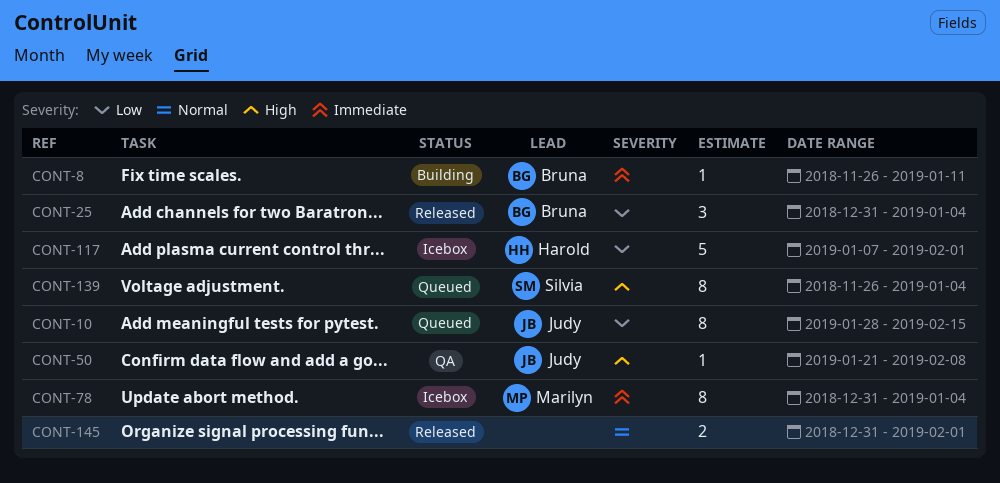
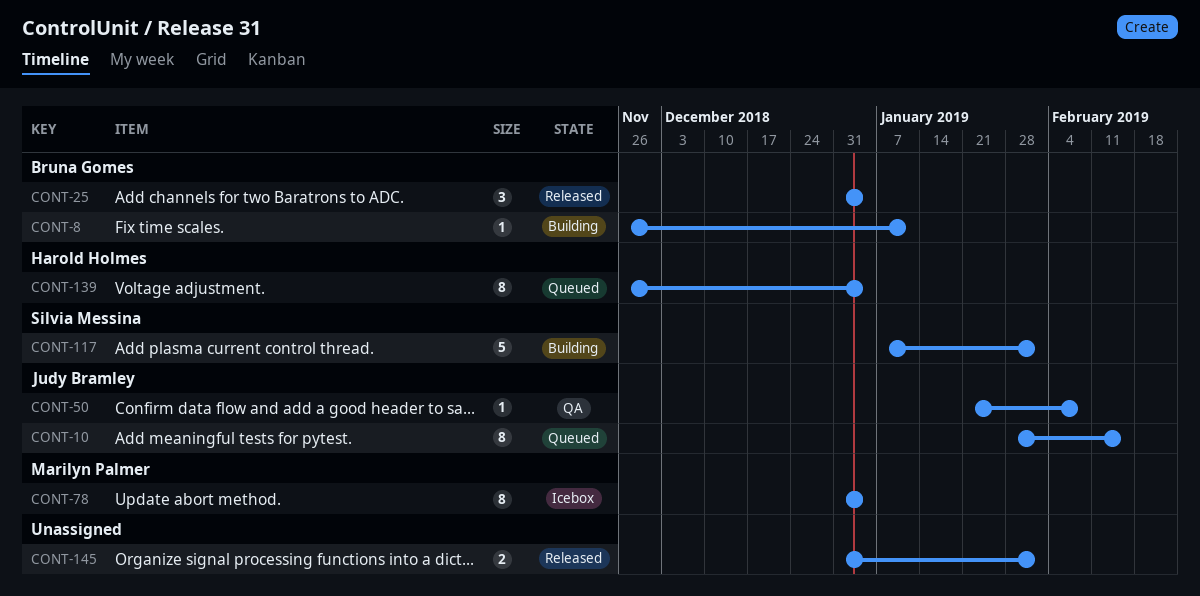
CONT-117, status: Icebox -> Building
CONT-117, owner: Harold Holmes -> Silvia Messina
CONT-139, owner: Silvia Messina -> Harold Holmes

